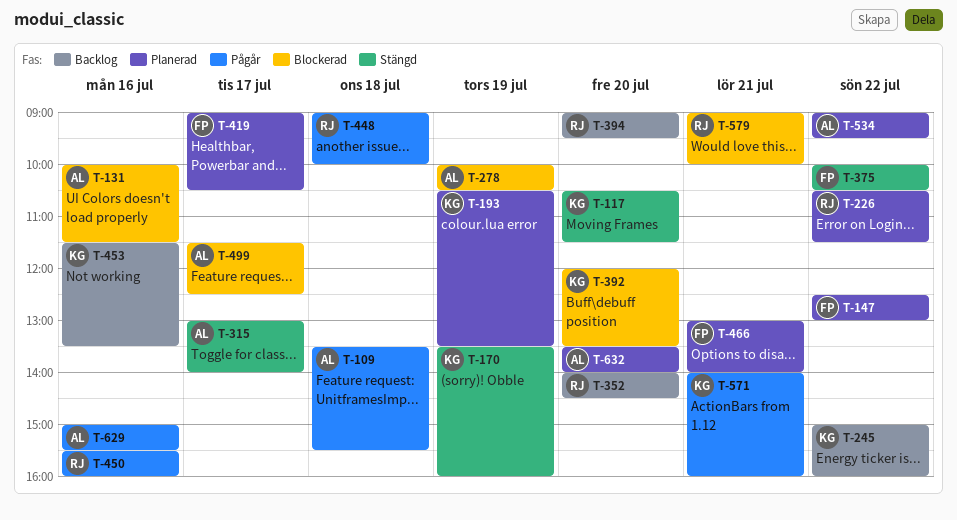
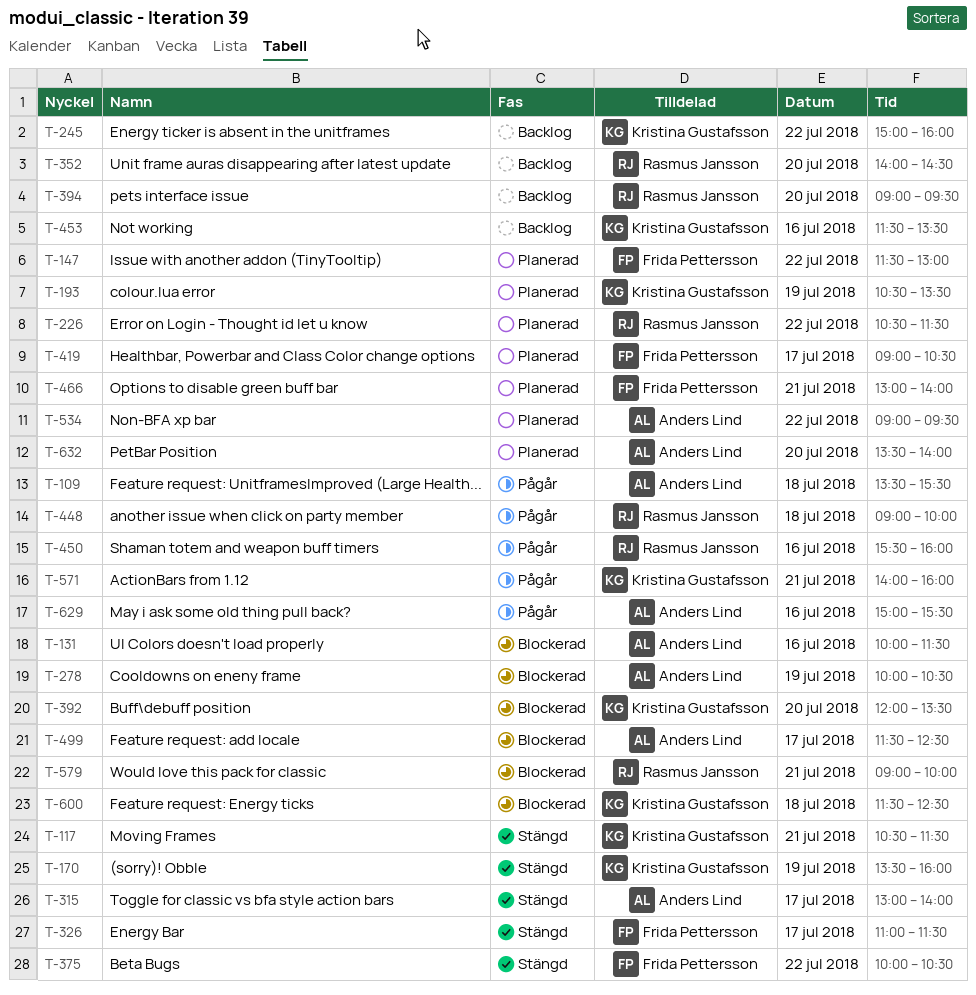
T-117, day: Jul 20 -> Jul 21
T-147, begins: 12:30 -> 11:30
T-326: none -> present
T-600: none -> present

